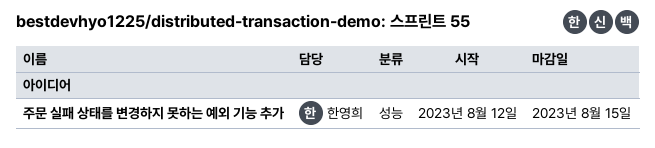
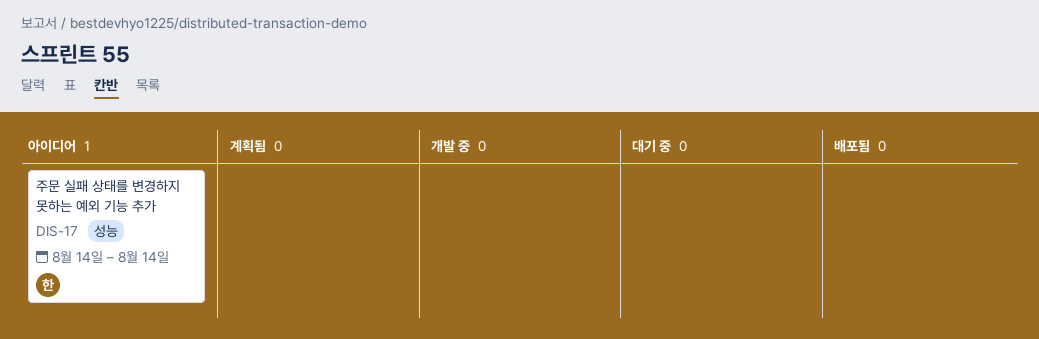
주문 실패 상태를 변경하지 못하는 예외 기능 추가, start: Aug 12 -> Aug 14
주문 실패 상태를 변경하지 못하는 예외 기능 추가, due: Aug 15 -> Aug 14

